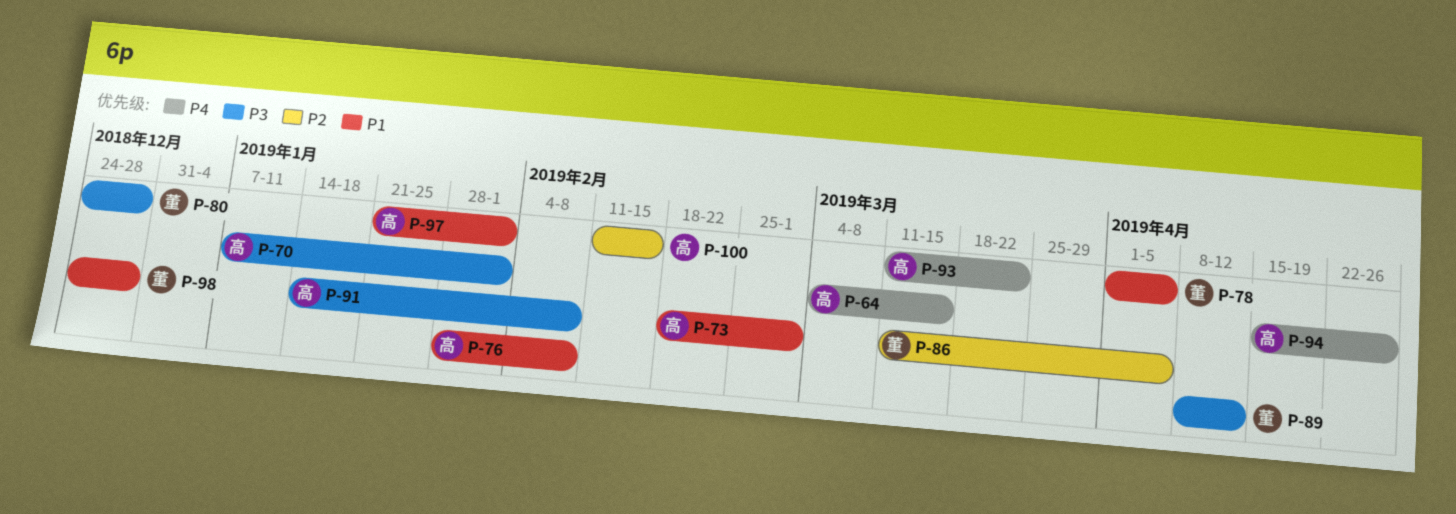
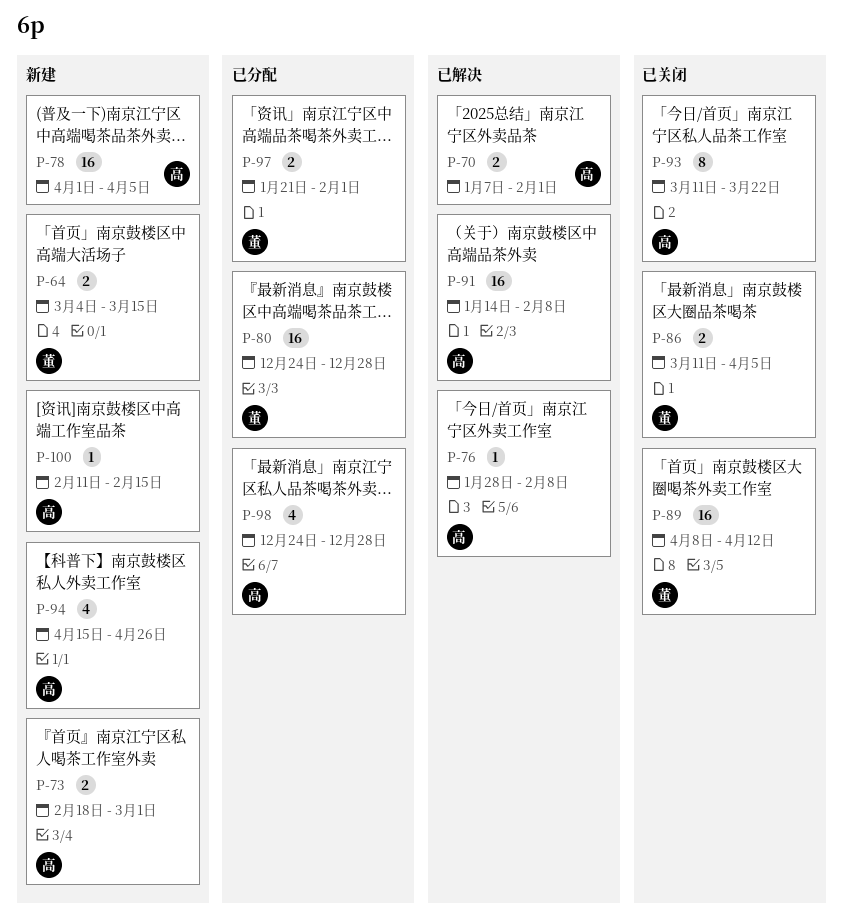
P-64, owner: 高 -> 董
P-78, owner: 董 -> 高
P-97, owner: 高 -> 董
P-98, owner: 董 -> 高

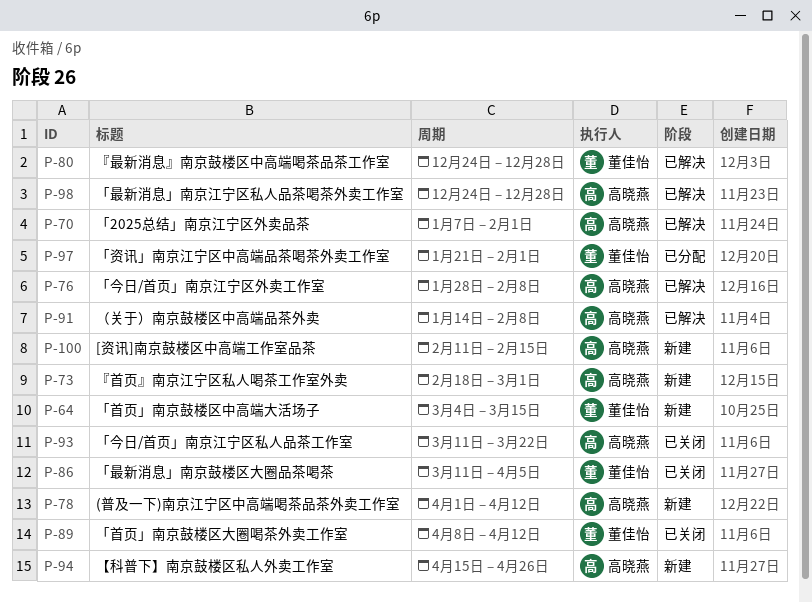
P-78, due: Apr 5 -> Apr 12
P-80, status: 已分配 -> 已解决
P-98, status: 已分配 -> 已解决

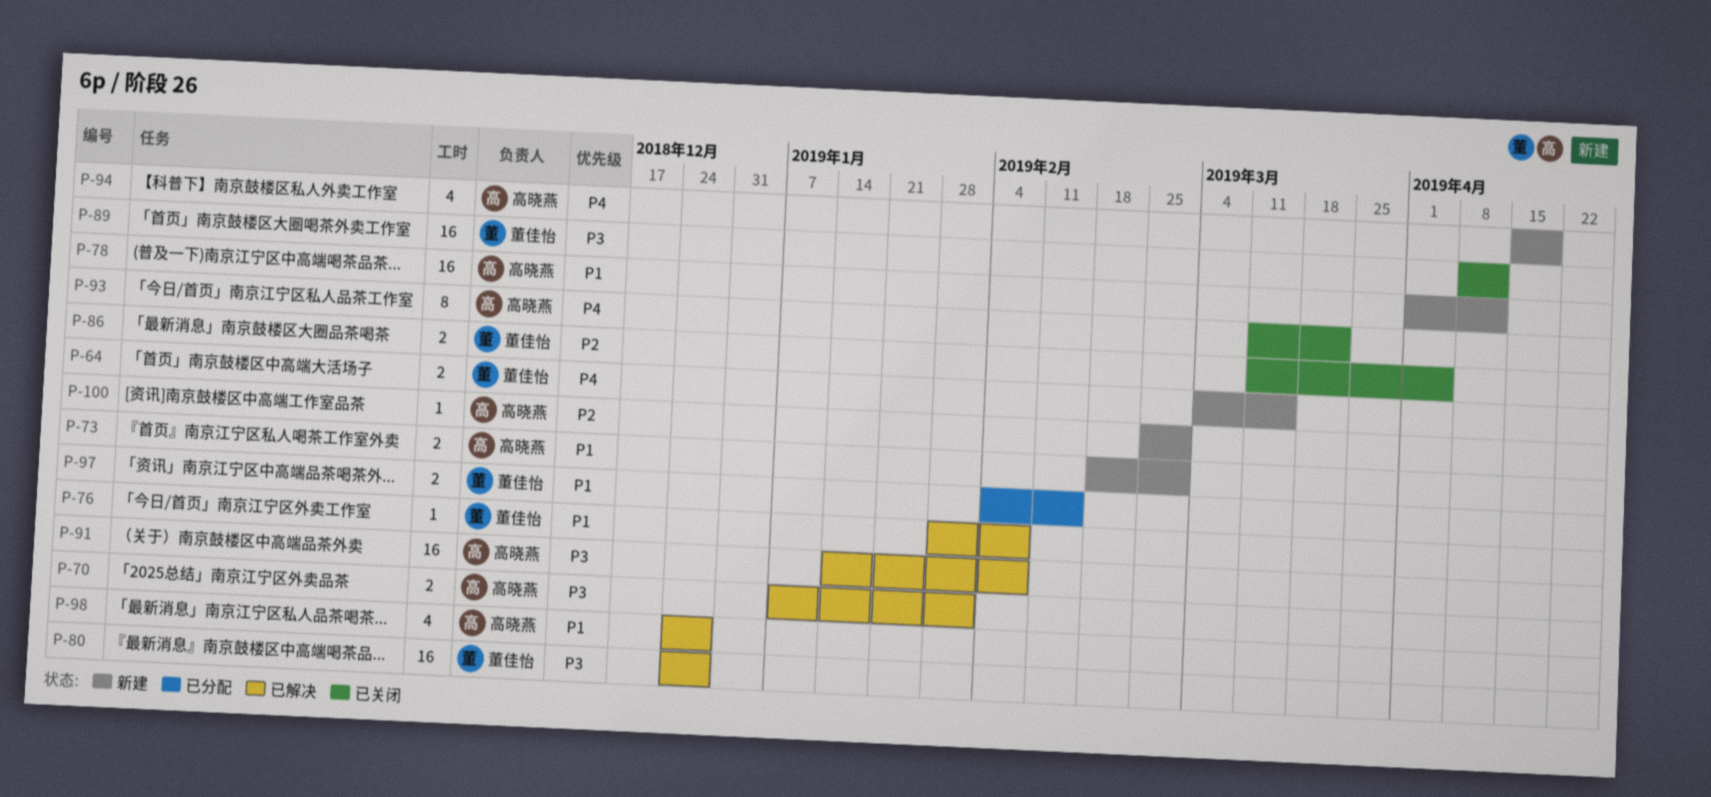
P-76, owner: 高晓燕 -> 董佳怡
P-94, due: Apr 26 -> Apr 19
P-97, start: Jan 21 -> Feb 4
P-97, due: Feb 1 -> Feb 15
P-100, start: Feb 11 -> Feb 25
P-100, due: Feb 15 -> Mar 1

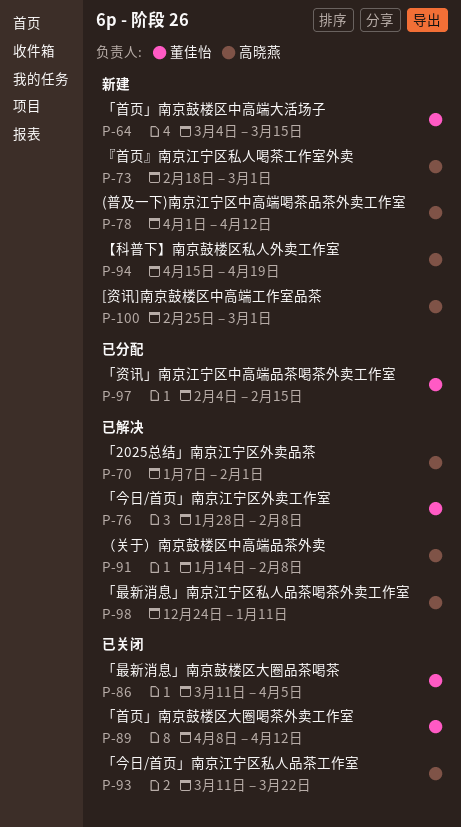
P-80: present -> none
P-98, due: Dec 28 -> Jan 11

